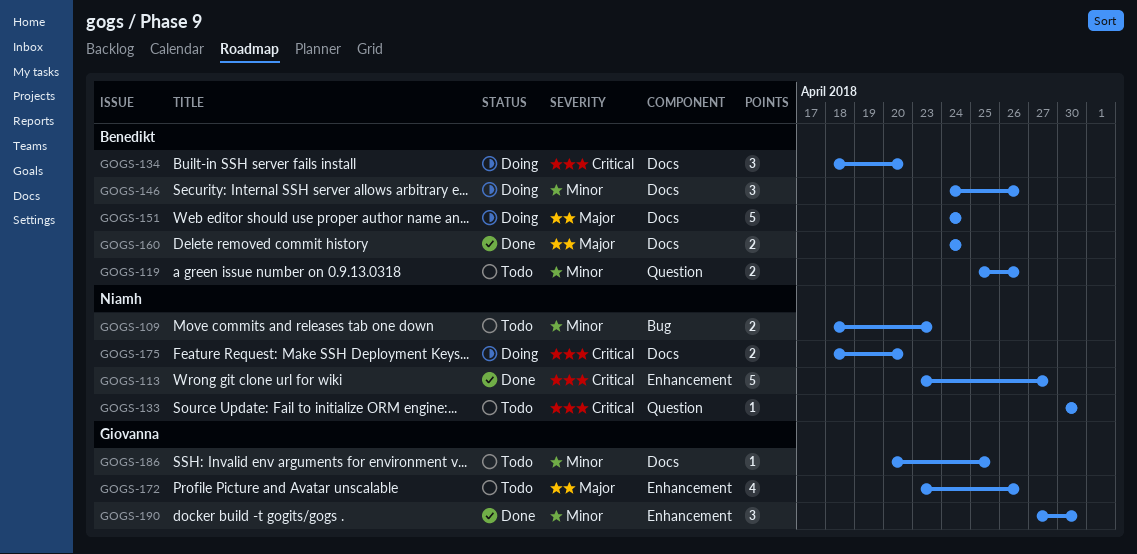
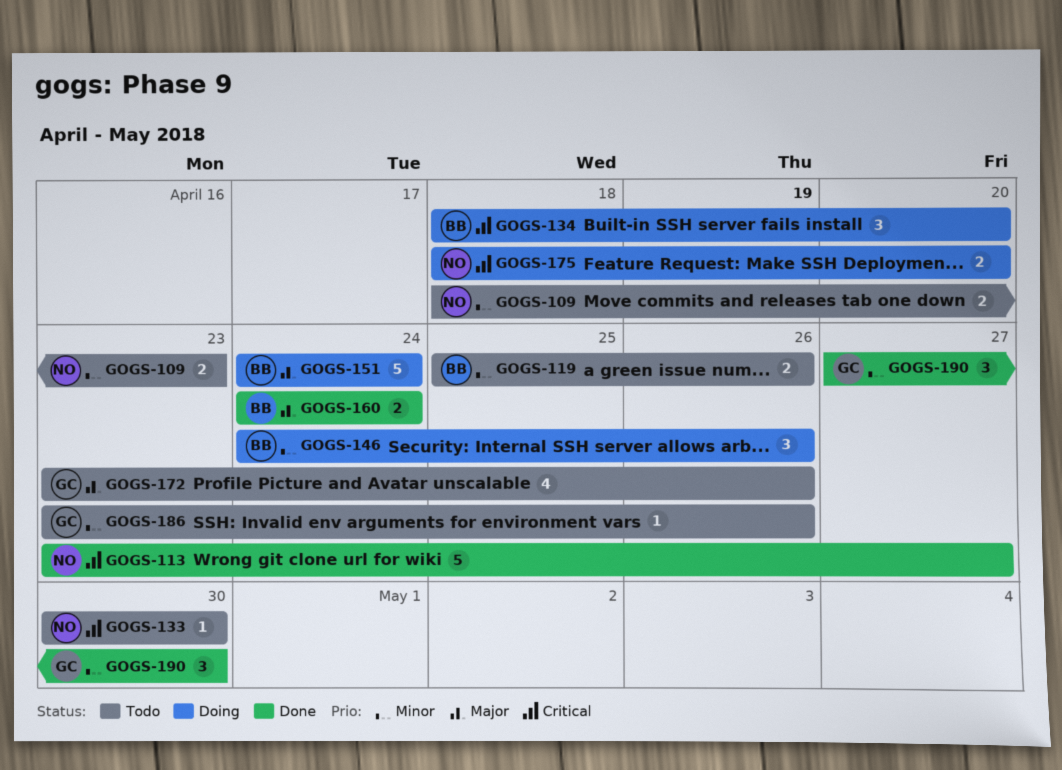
GOGS-186, start: Apr 20 -> Apr 23
GOGS-186, due: Apr 25 -> Apr 26

